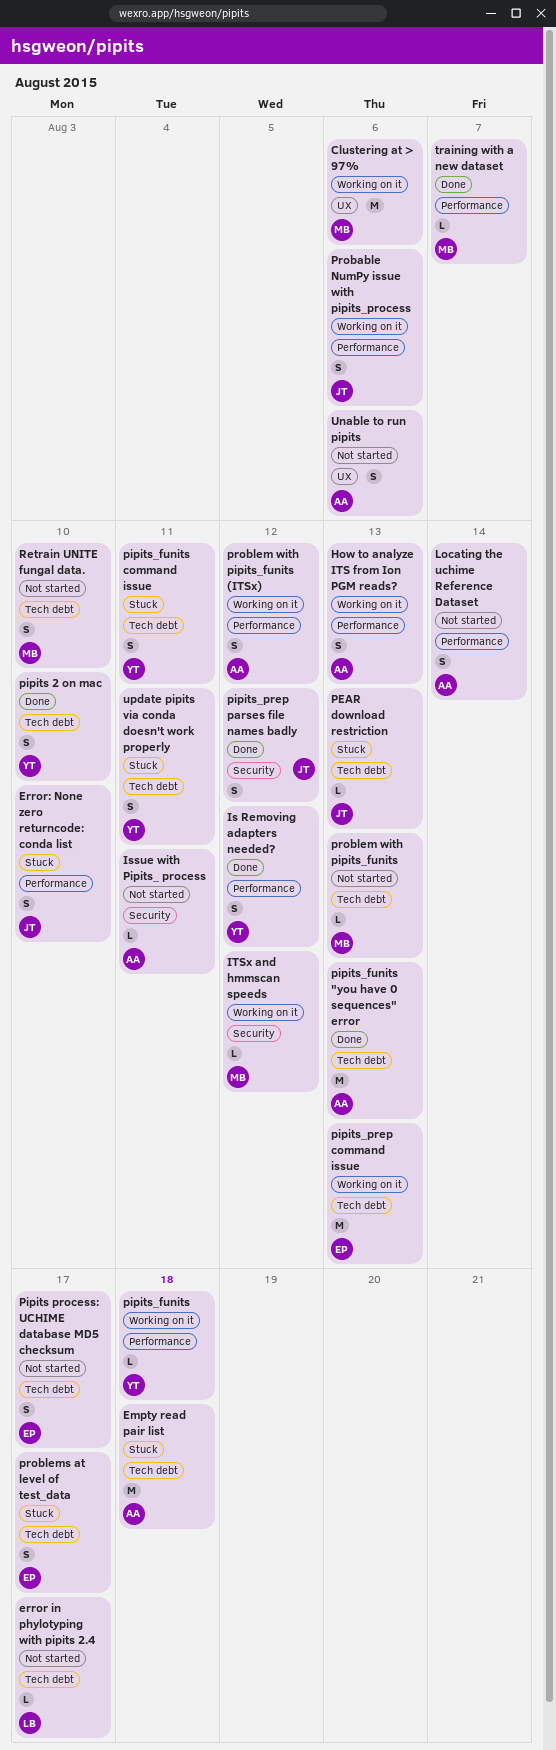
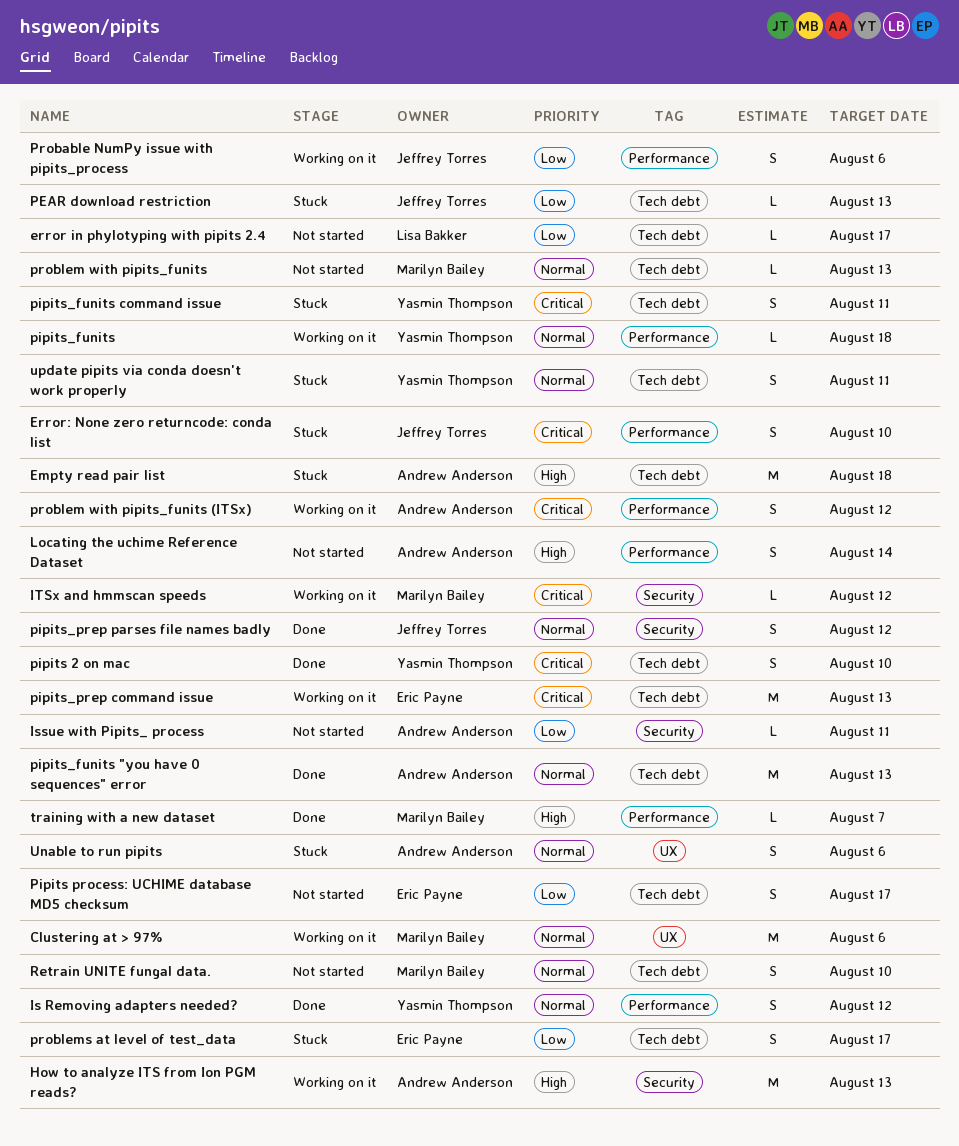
How to analyze ITS from Ion PGM reads?, label: Performance -> Security
How to analyze ITS from Ion PGM reads?, estimate: S -> M
Unable to run pipits, status: Not started -> Stuck

